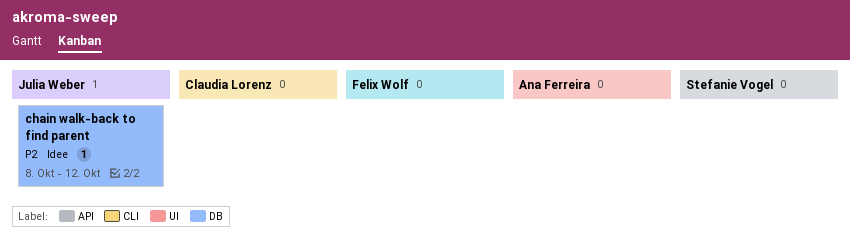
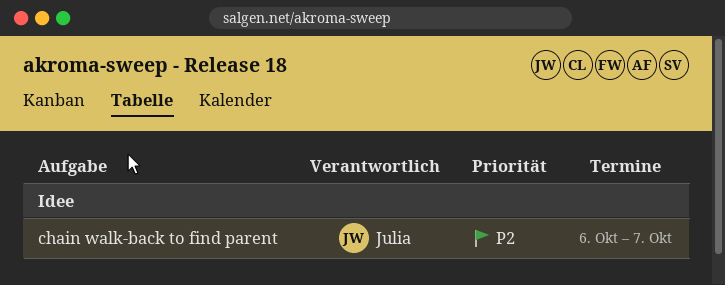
chain walk-back to find parent, start: Oct 8 -> Oct 6
chain walk-back to find parent, due: Oct 12 -> Oct 7

